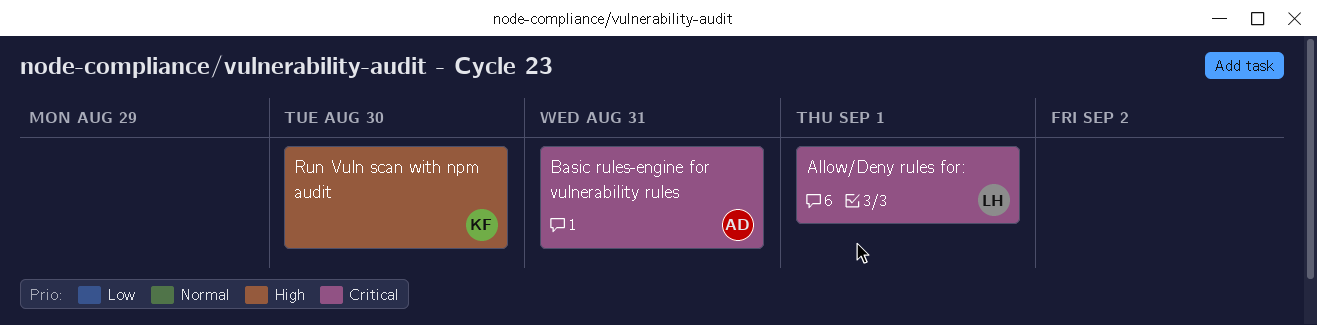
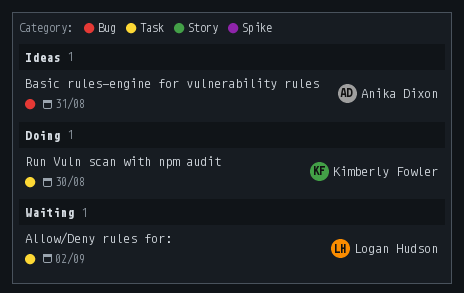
Allow/Deny rules for:, due: Sep 1 -> Sep 2

